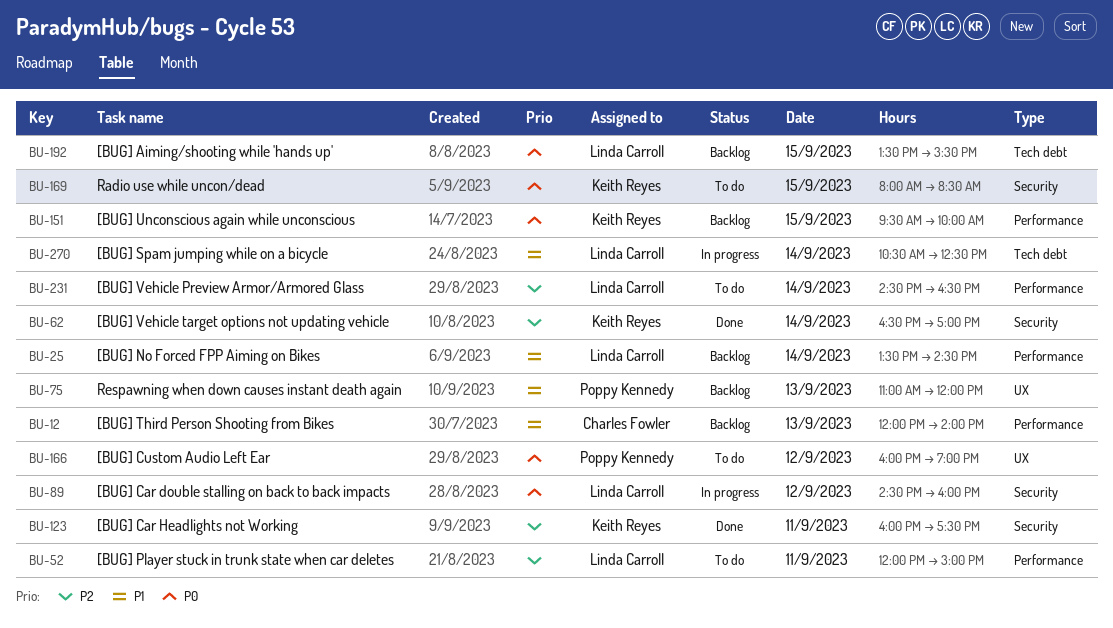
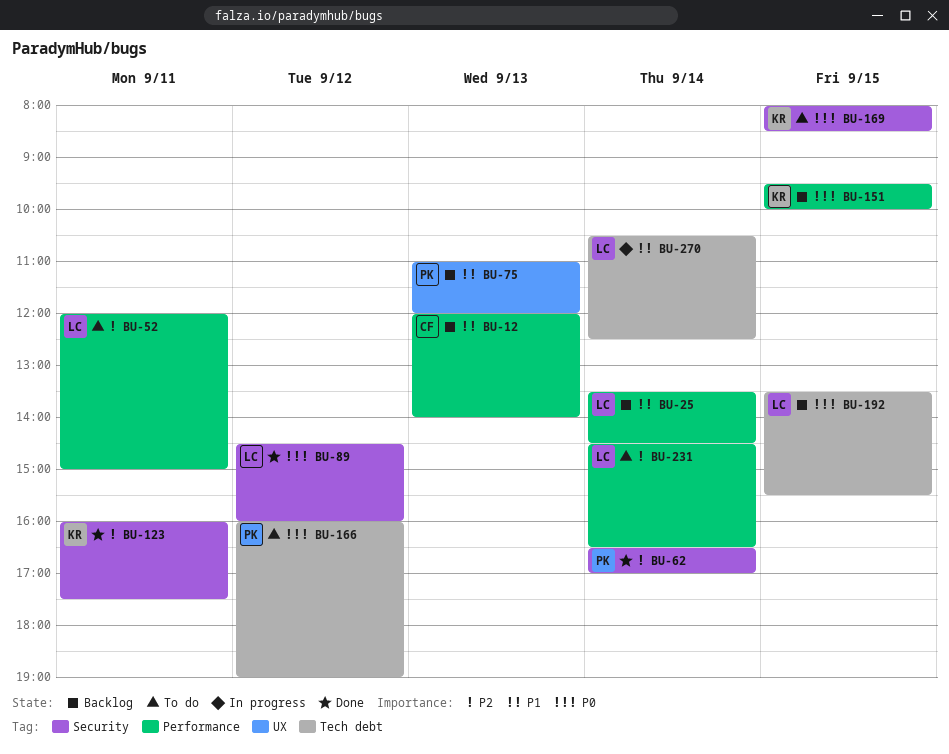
BU-62, owner: Keith Reyes -> Poppy Kennedy
BU-89, status: In progress -> Done
BU-166, label: UX -> Tech debt

